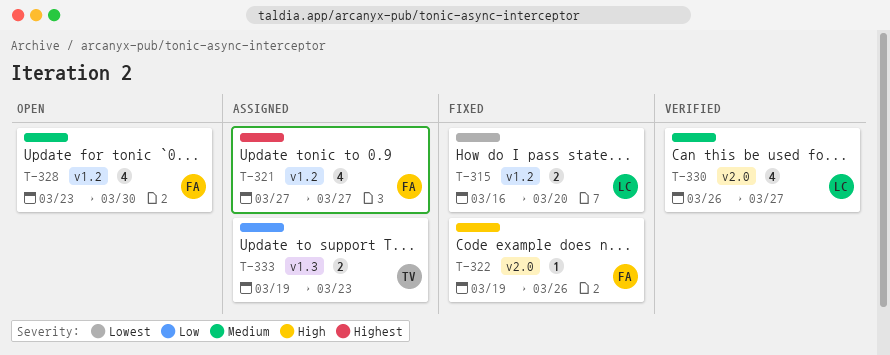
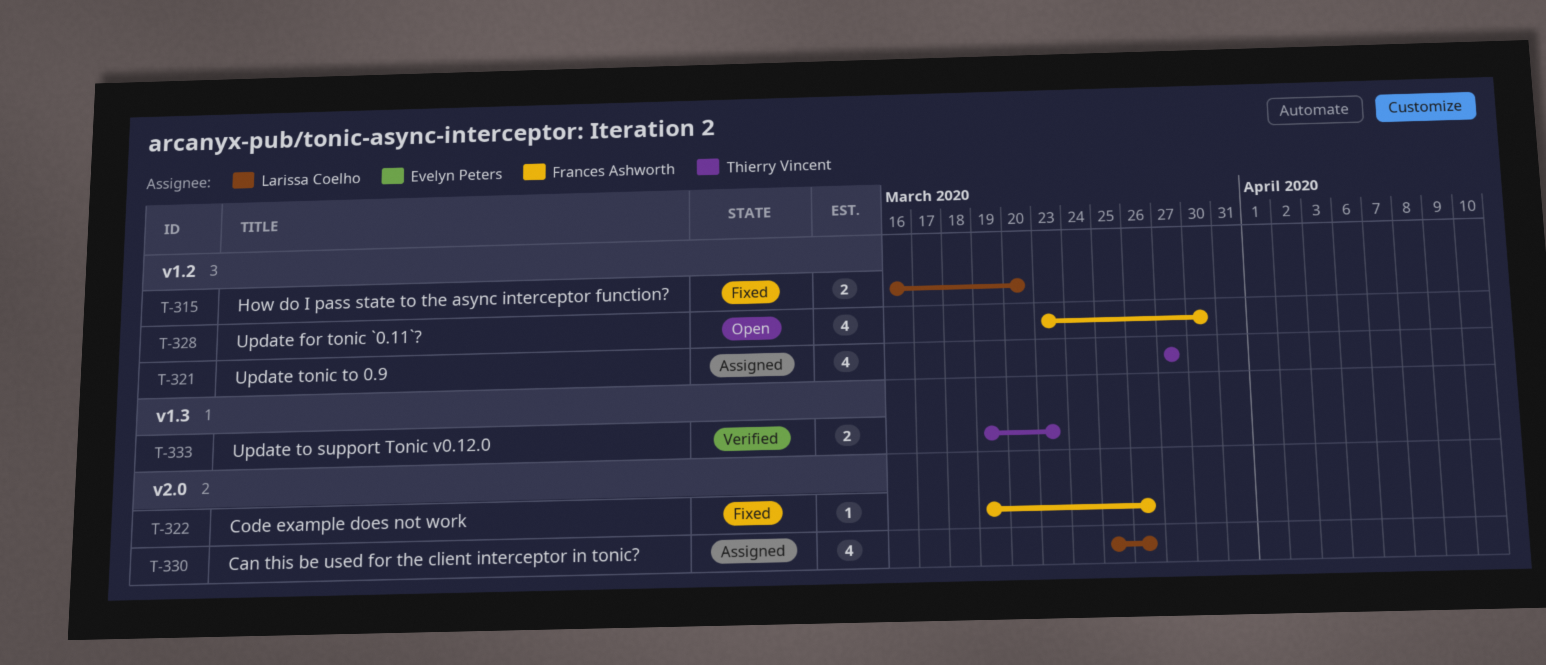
T-321, owner: Frances Ashworth -> Thierry Vincent
T-330, status: Verified -> Assigned
T-330, start: Mar 26 -> Mar 25
T-330, due: Mar 27 -> Mar 26
T-333, status: Assigned -> Verified

